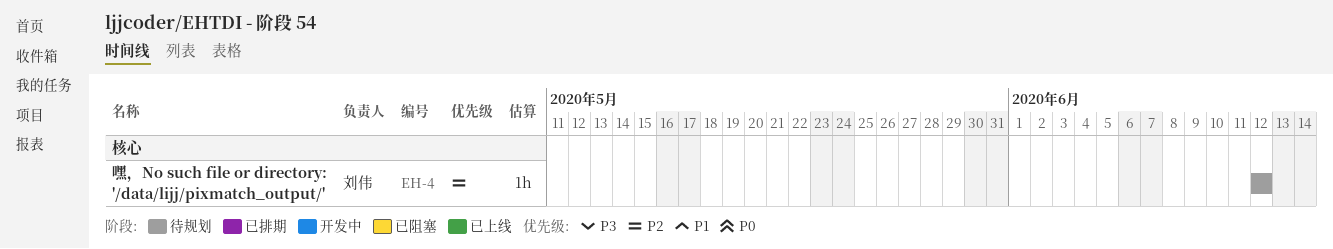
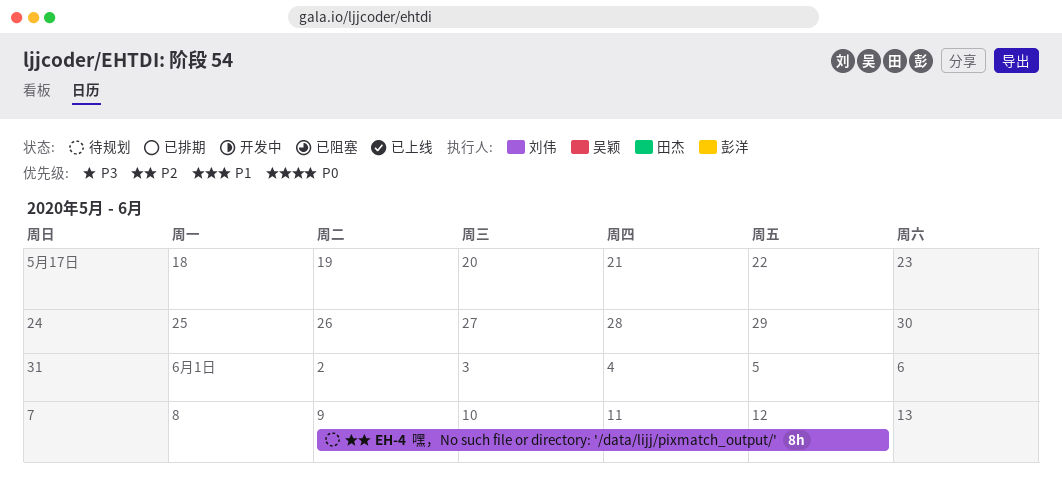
EH-4, estimate: 1h -> 8h
EH-4, start: Jun 12 -> Jun 9

